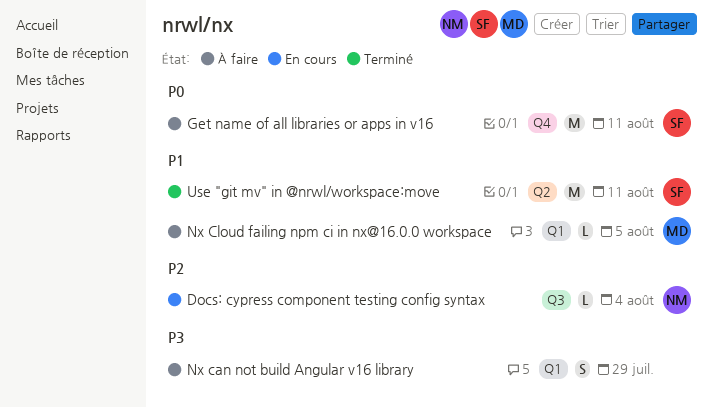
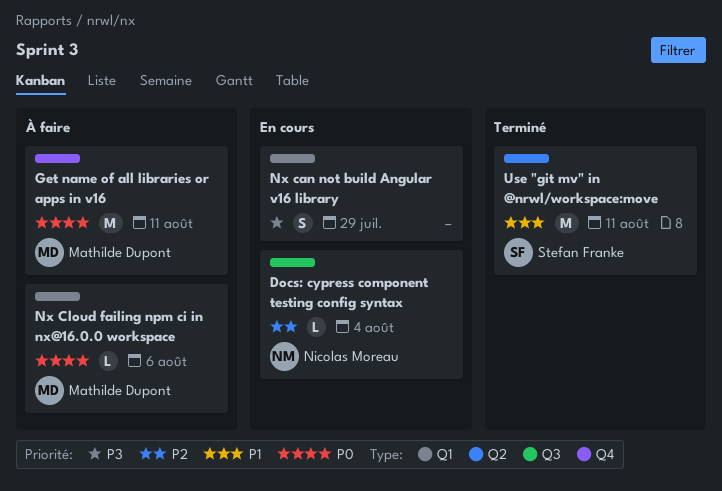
Get name of all libraries or apps in v16, owner: Stefan Franke -> Mathilde Dupont
Nx can not build Angular v16 library, status: À faire -> En cours
Nx Cloud failing npm ci in nx@16.0.0 workspace, priority: P1 -> P0
Nx Cloud failing npm ci in nx@16.0.0 workspace, due: Aug 5 -> Aug 6

